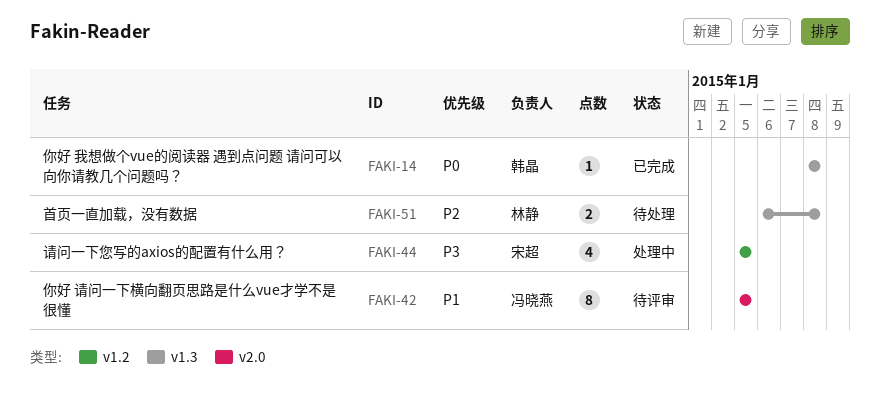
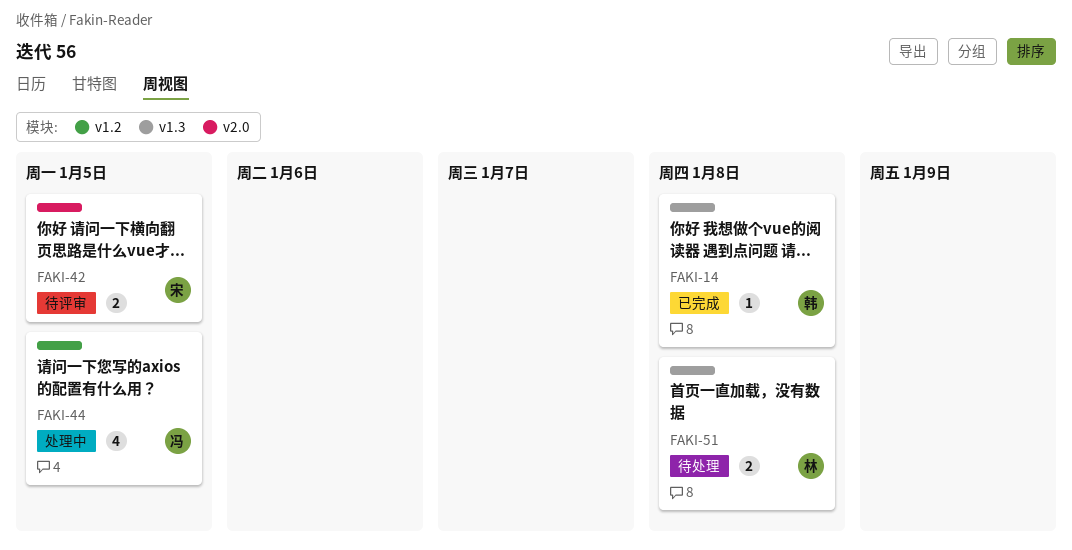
FAKI-42, owner: 冯晓燕 -> 宋超
FAKI-42, estimate: 8 -> 2
FAKI-44, owner: 宋超 -> 冯晓燕

